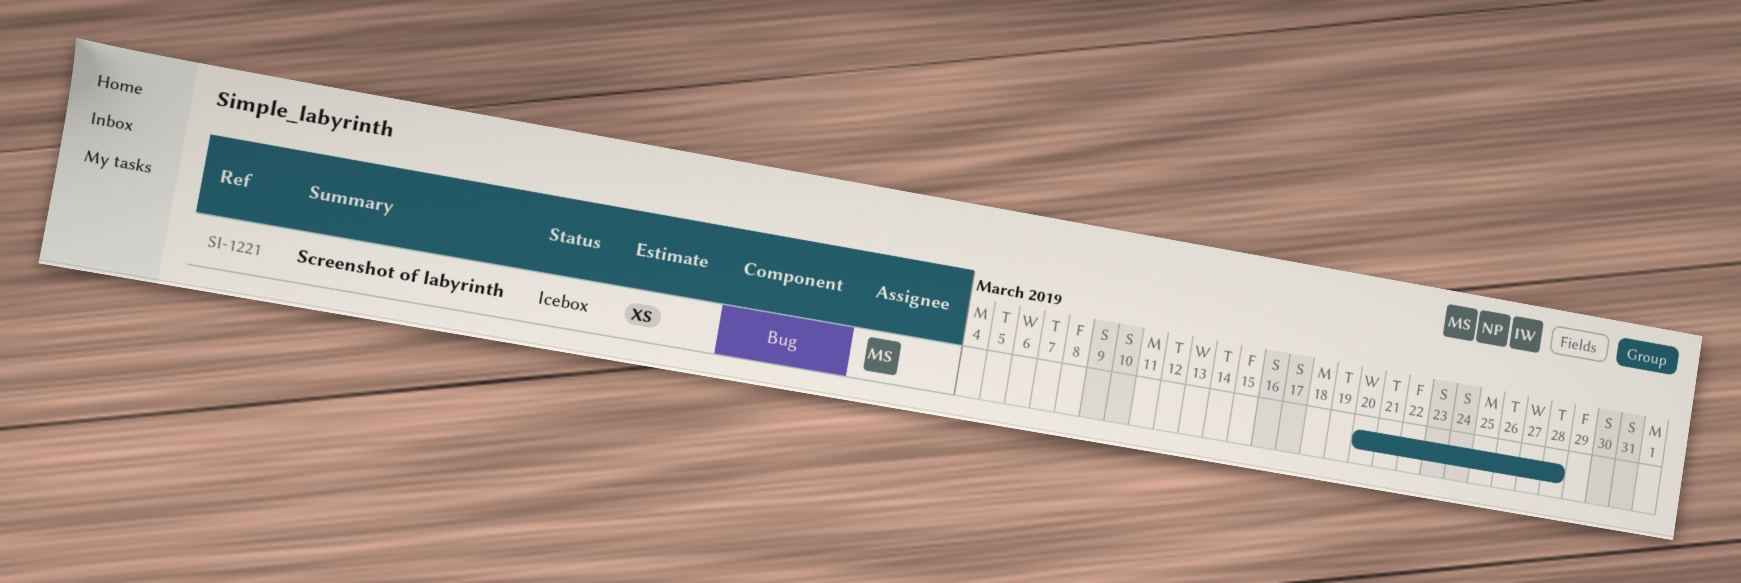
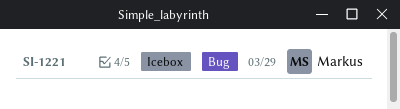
SI-1221, due: Mar 28 -> Mar 29

